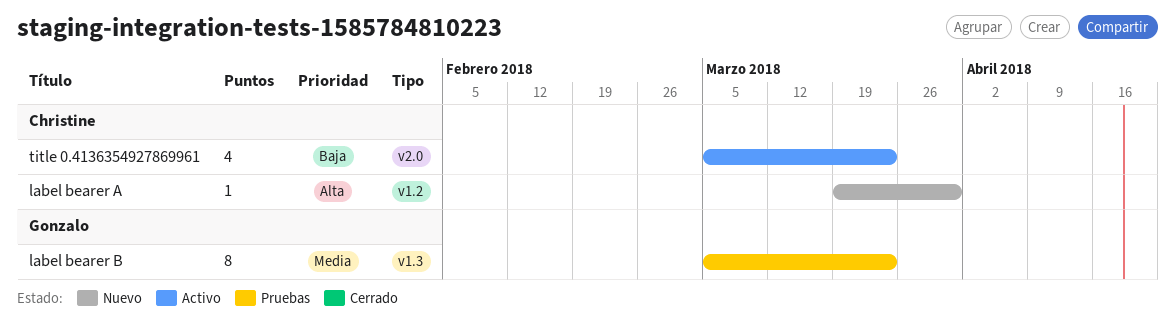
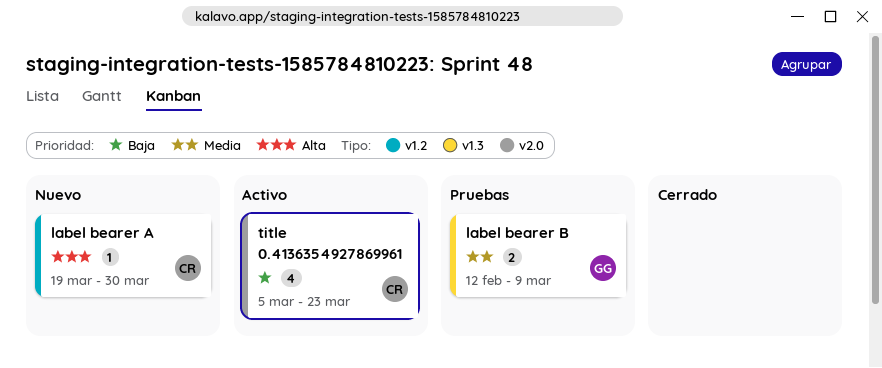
label bearer B, estimate: 8 -> 2
label bearer B, start: Mar 5 -> Feb 12
label bearer B, due: Mar 23 -> Mar 9

